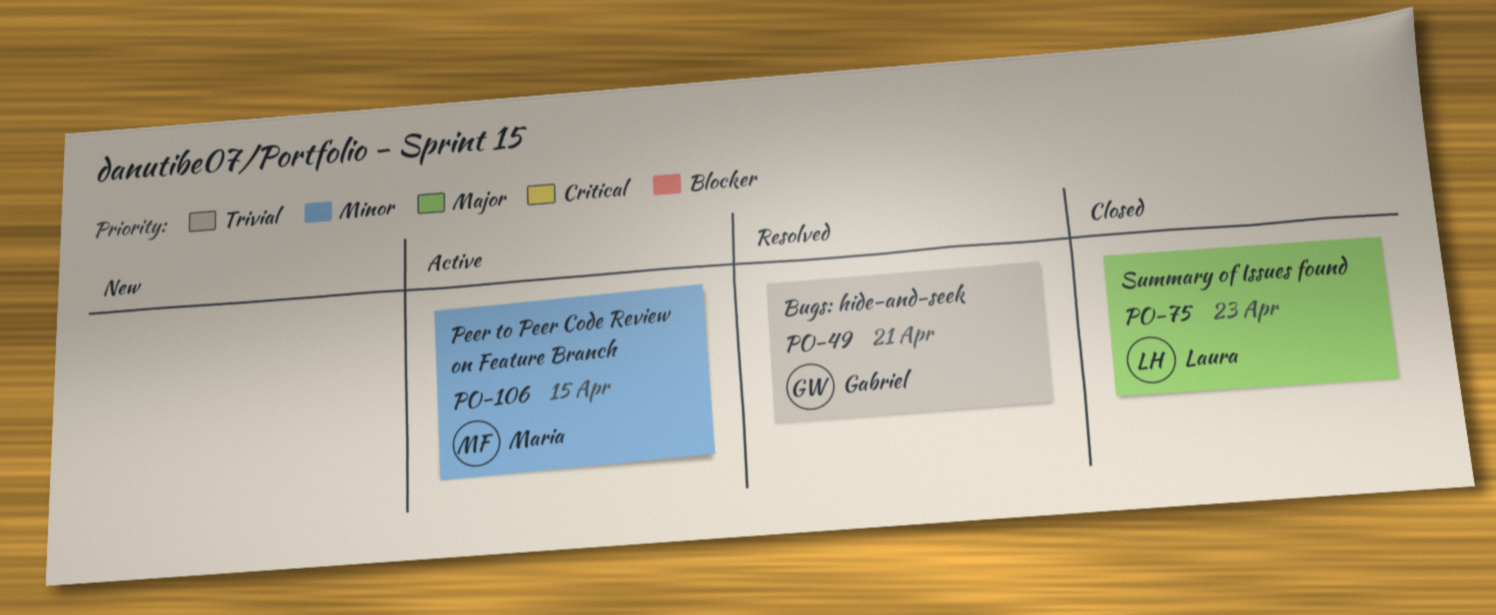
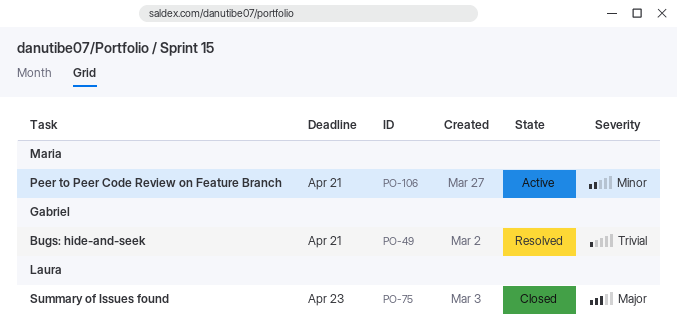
PO-106, due: Apr 15 -> Apr 21

